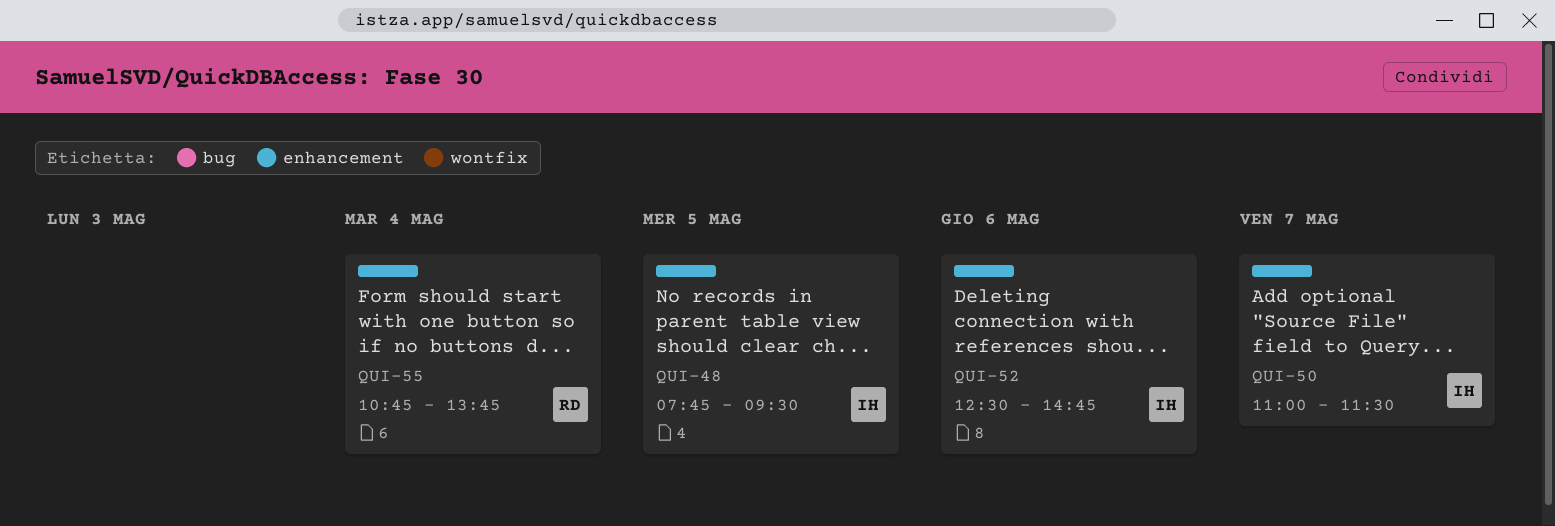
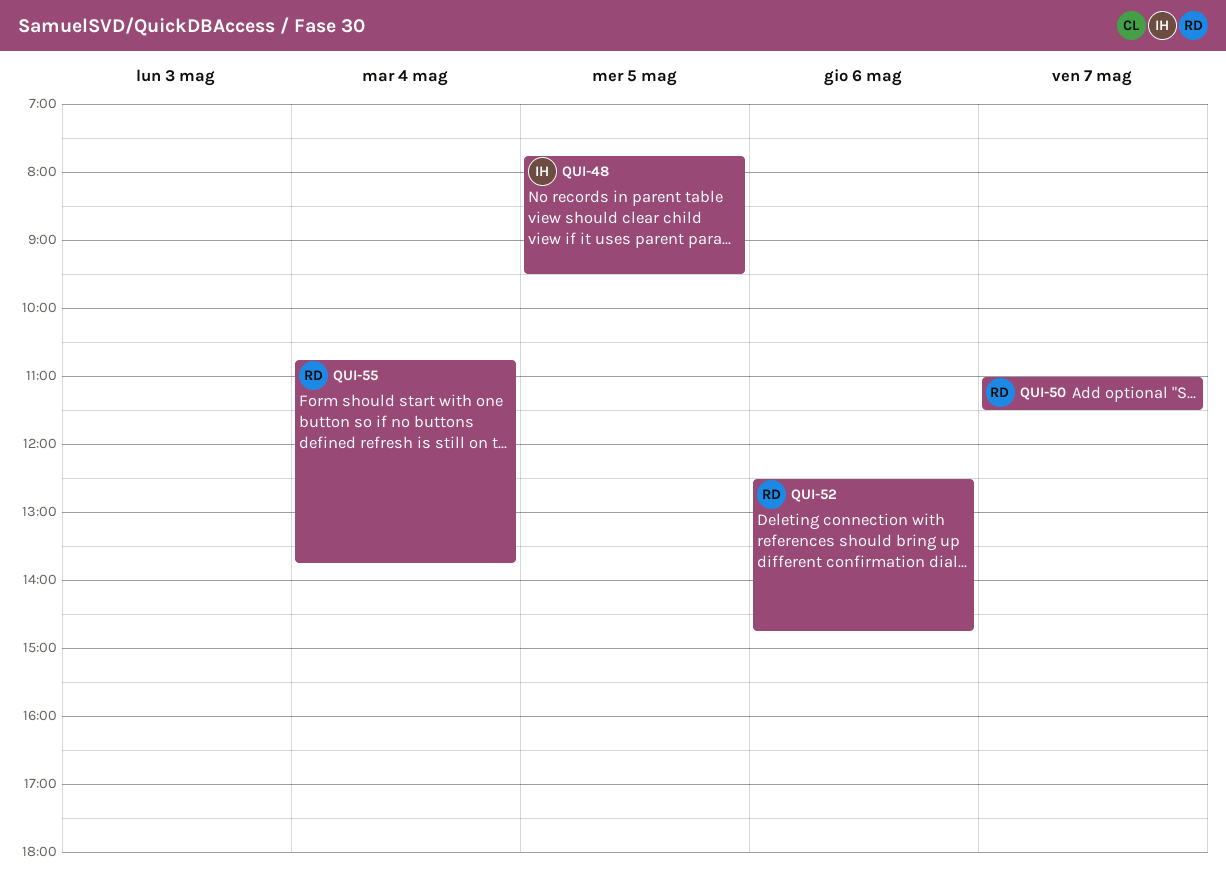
QUI-50, owner: IH -> RD
QUI-52, owner: IH -> RD

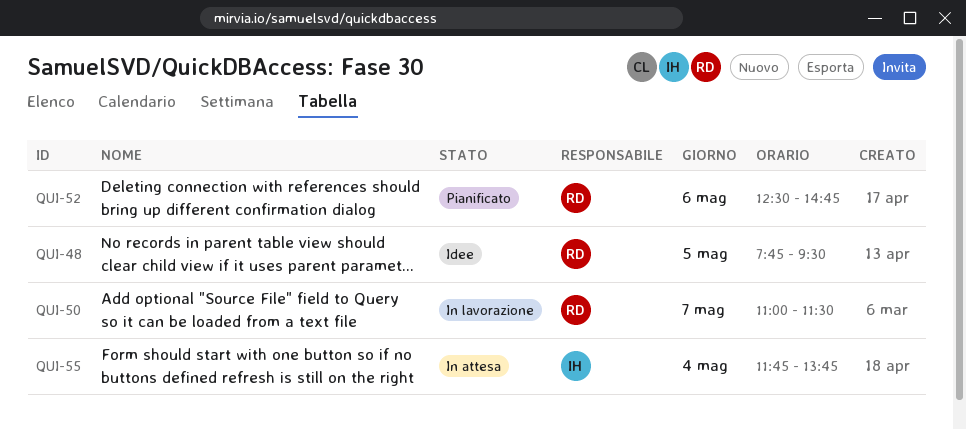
QUI-48, owner: IH -> RD
QUI-55, owner: RD -> IH
QUI-55, begins: 10:45 -> 11:45

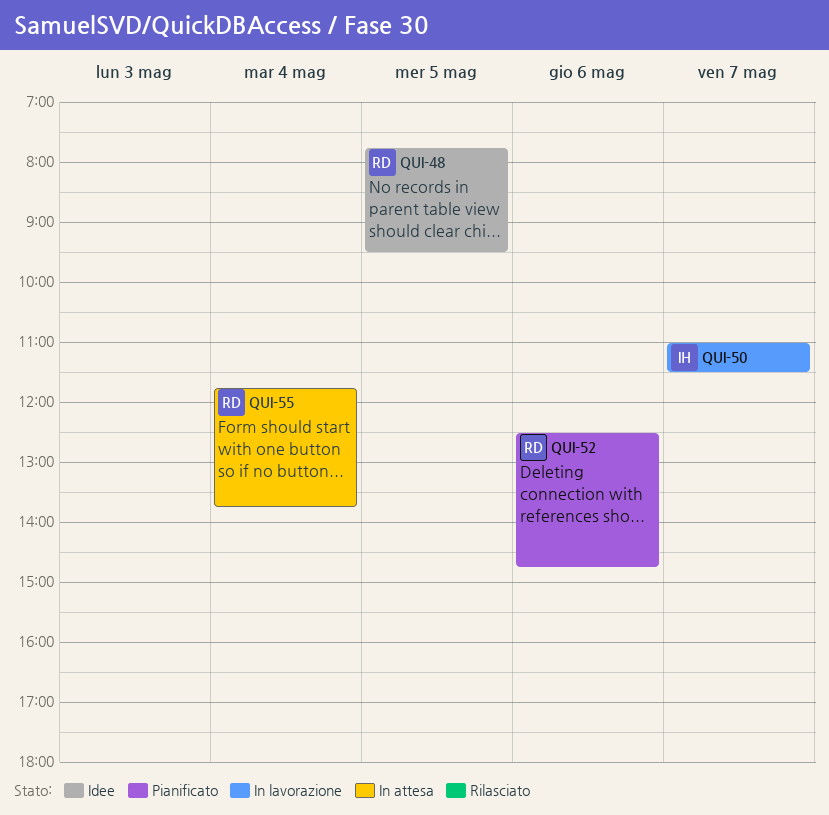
QUI-50, owner: RD -> IH
QUI-55, owner: IH -> RD

